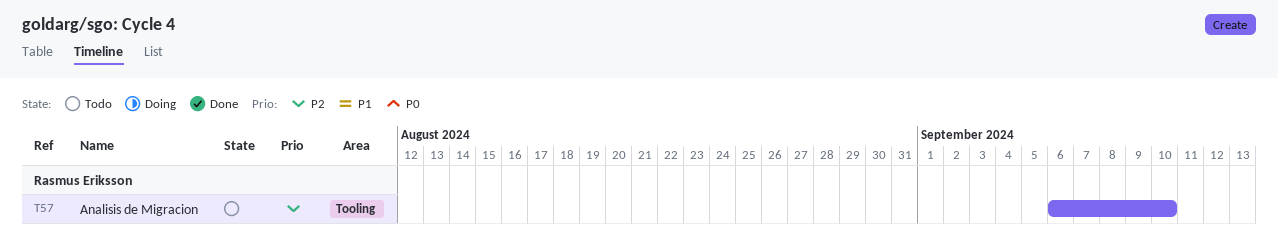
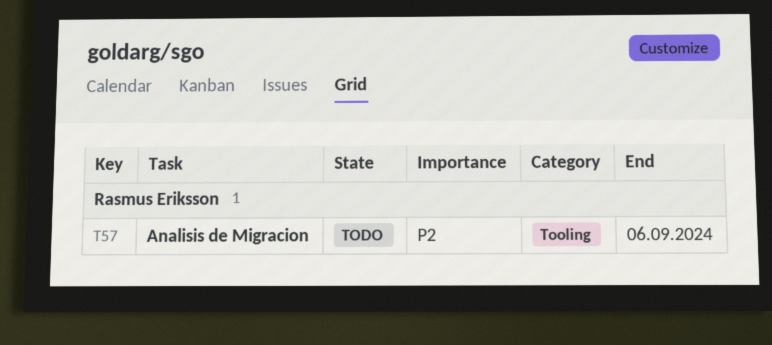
T57, due: Sep 10 -> Sep 6

